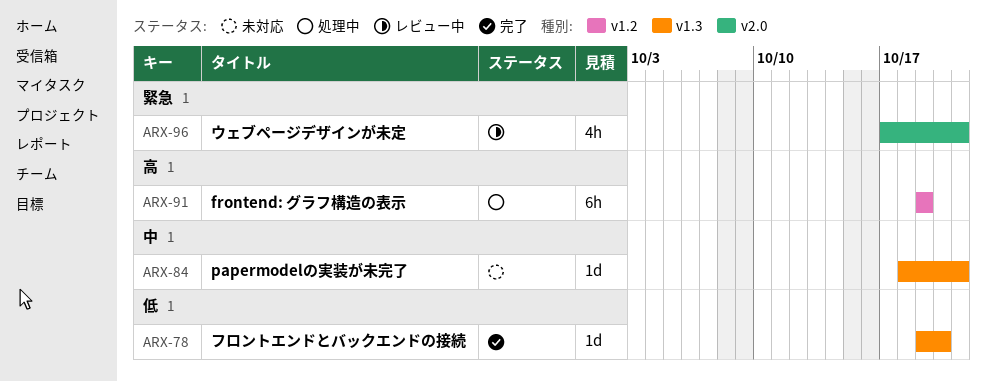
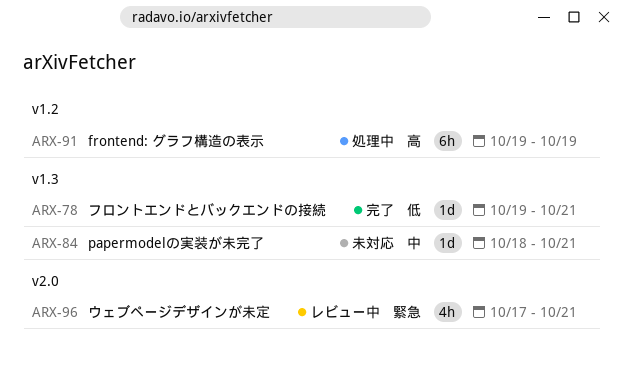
ARX-78, due: Oct 20 -> Oct 21

